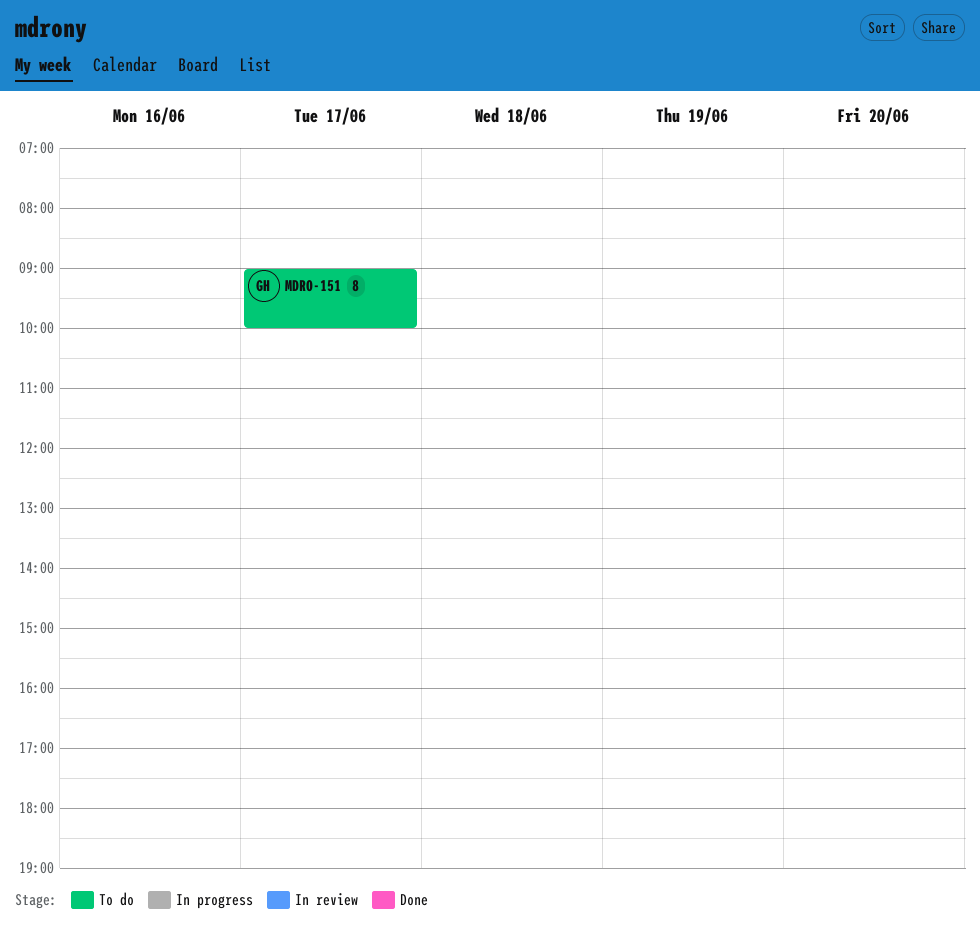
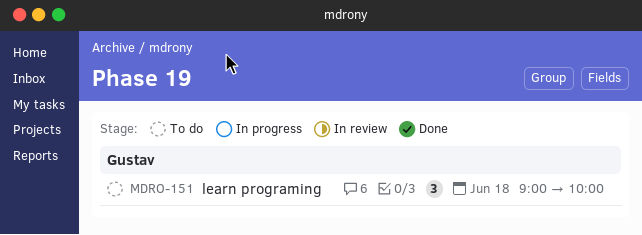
MDRO-151, estimate: 8 -> 3
MDRO-151, day: Jun 17 -> Jun 18

